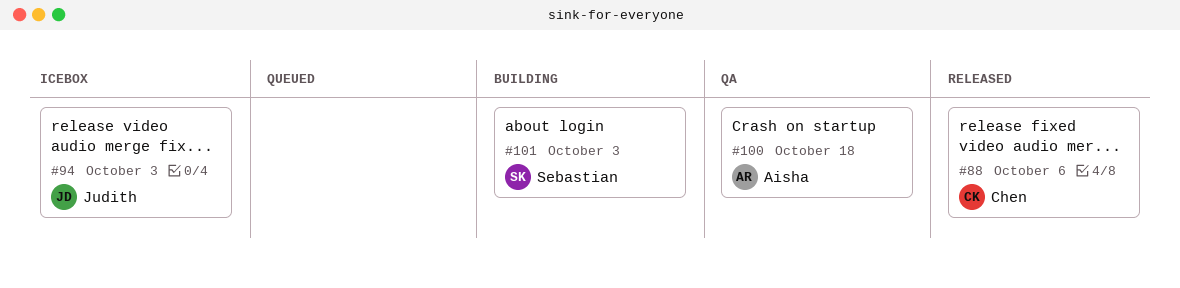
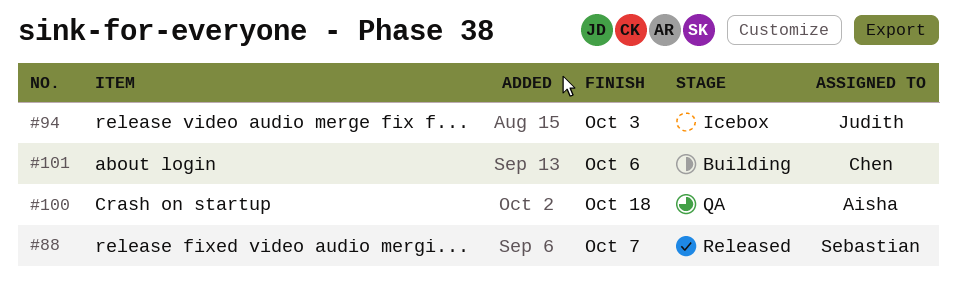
#88, owner: Chen -> Sebastian
#88, due: Oct 6 -> Oct 7
#101, owner: Sebastian -> Chen
#101, due: Oct 3 -> Oct 6

